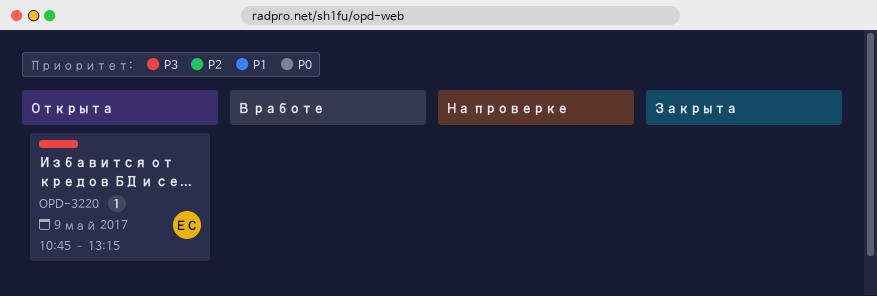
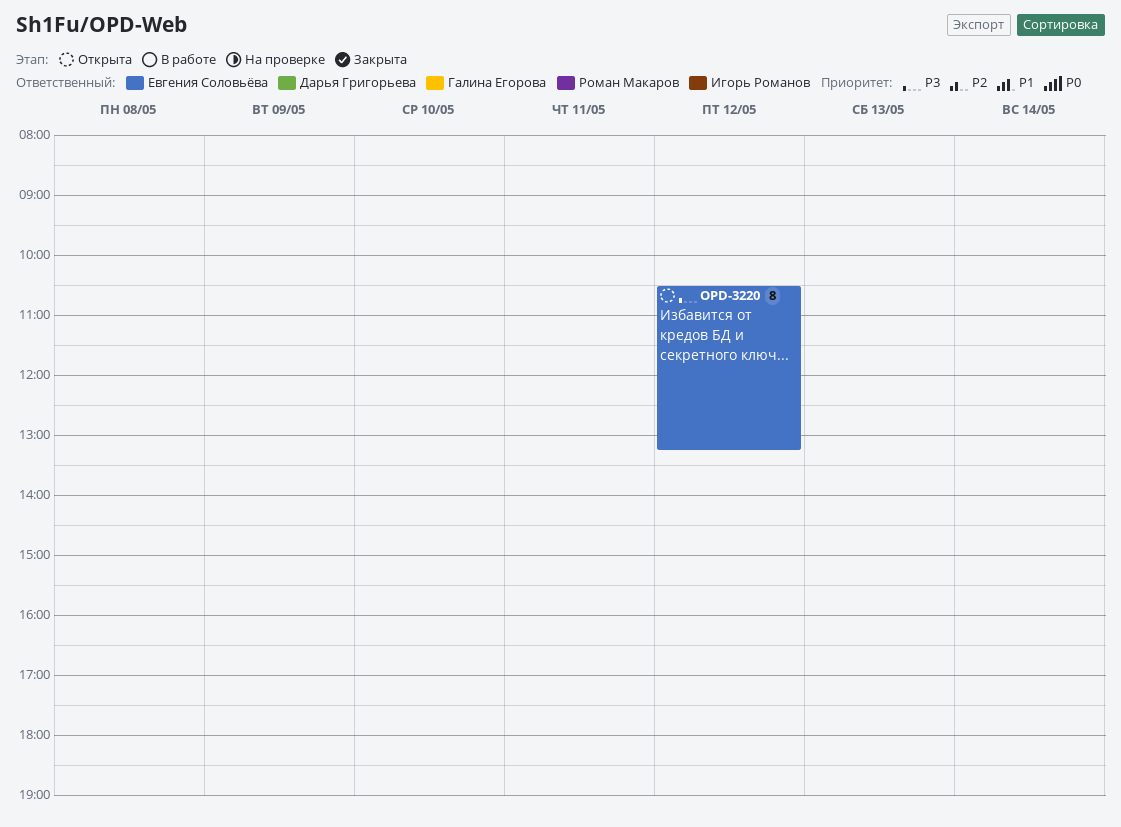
OPD-3220, estimate: 1 -> 8
OPD-3220, day: May 9 -> May 12
OPD-3220, begins: 10:45 -> 10:30

